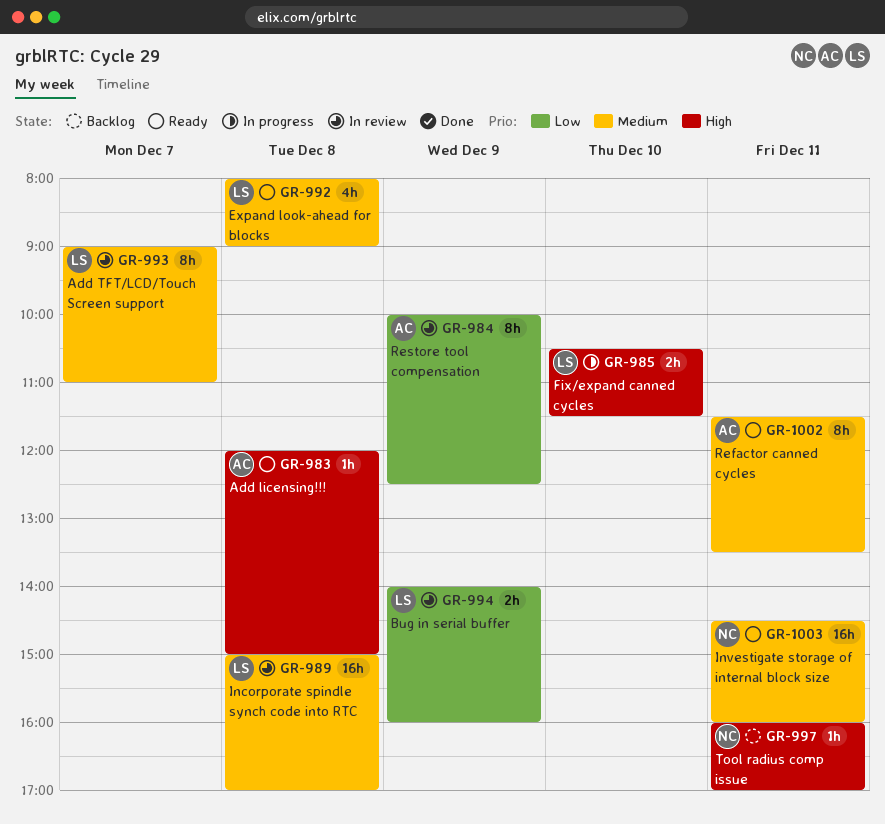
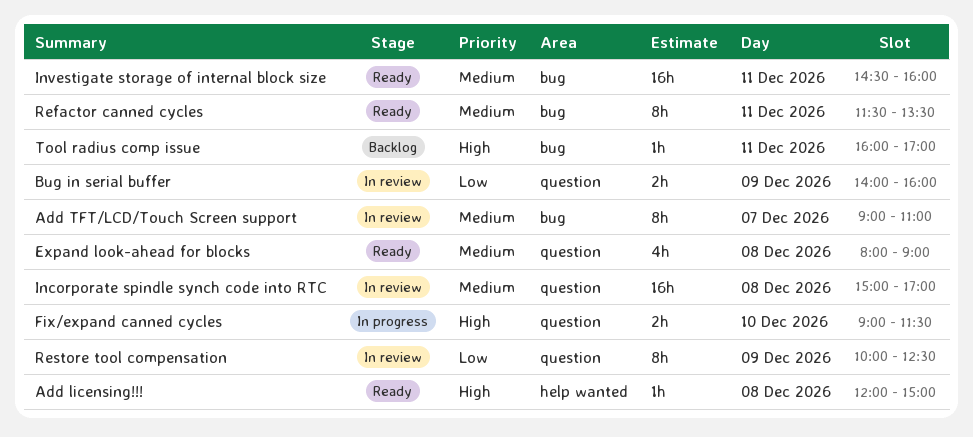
Fix/expand canned cycles, begins: 10:30 -> 09:00

